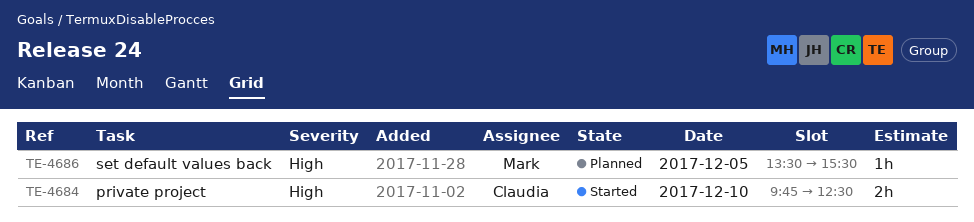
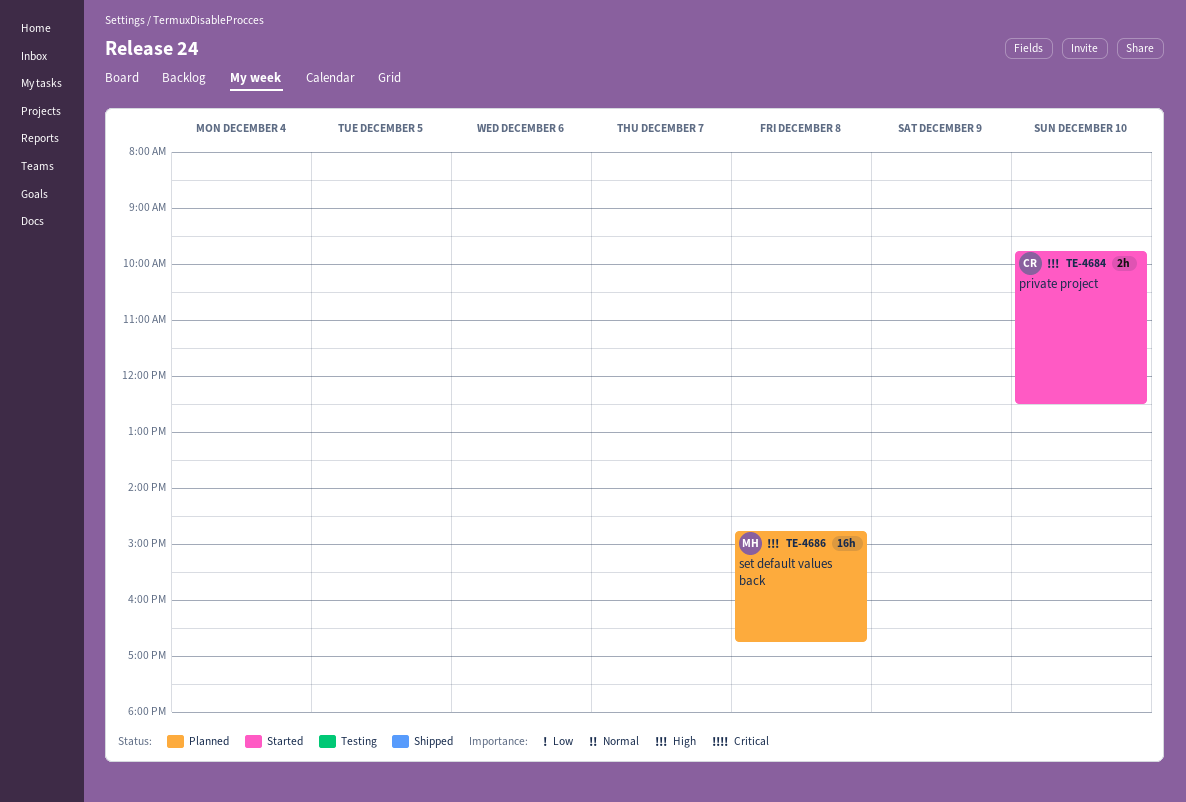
TE-4686, estimate: 1h -> 16h
TE-4686, day: Dec 5 -> Dec 8
TE-4686, begins: 13:30 -> 14:45
TE-4686, ends: 15:30 -> 16:45

